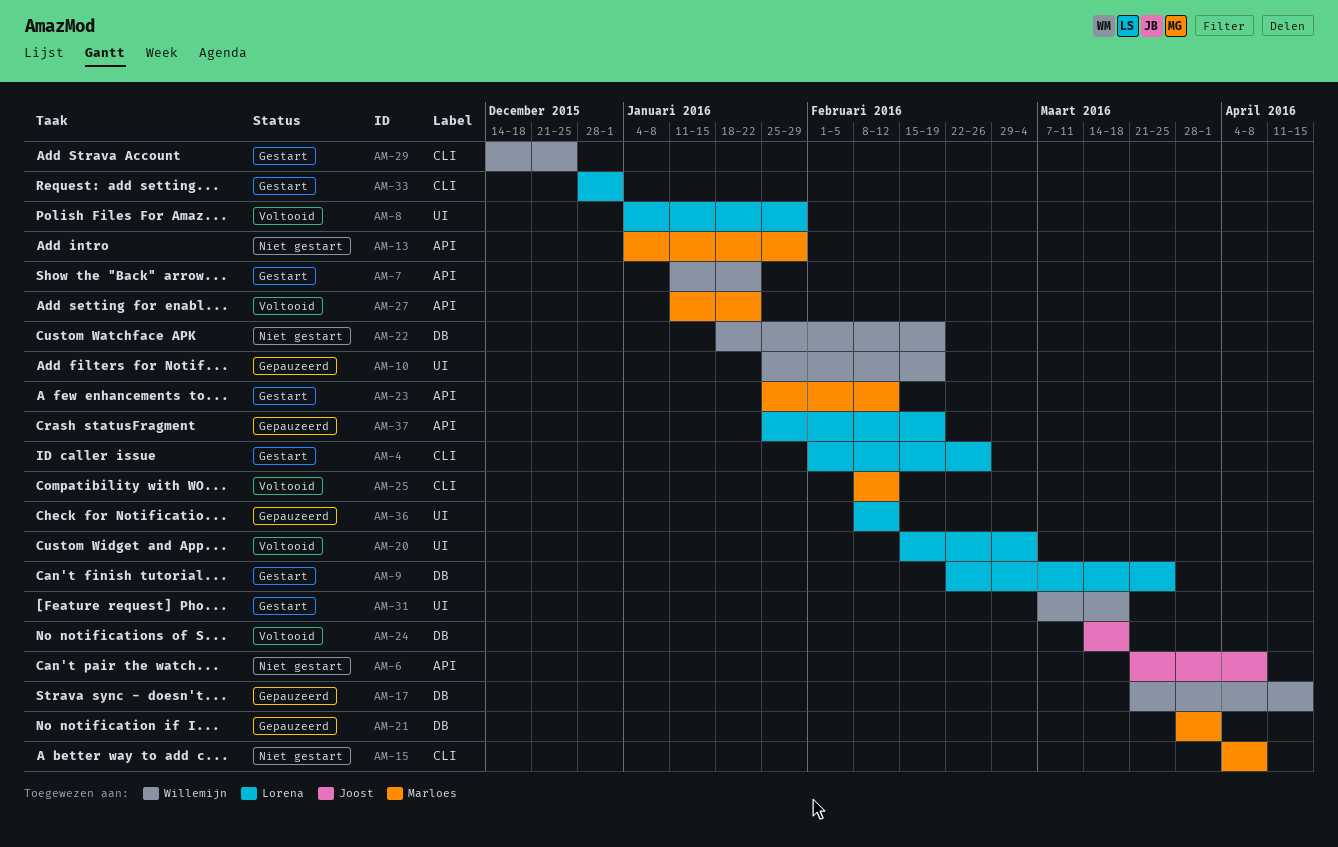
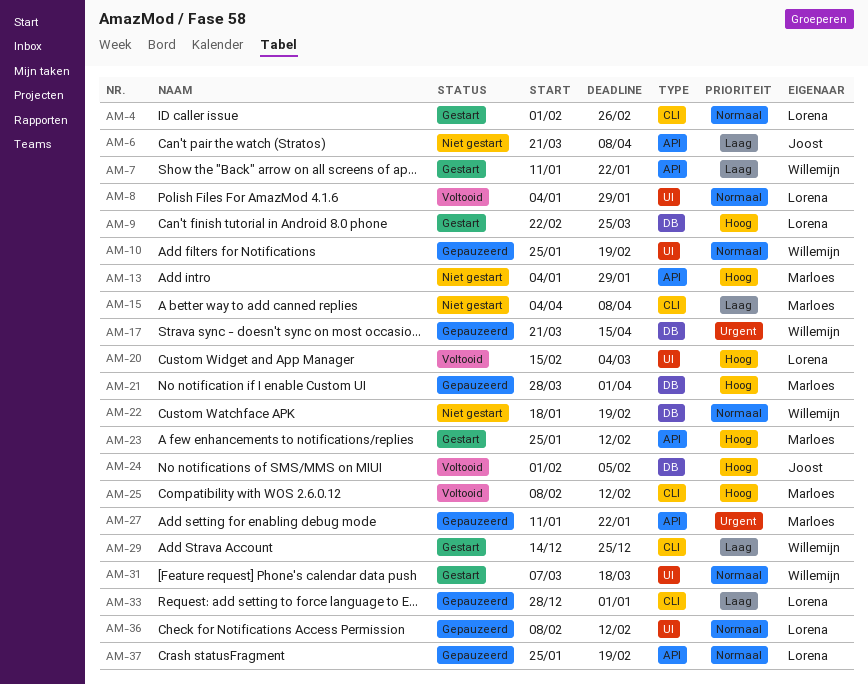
AM-24, start: Mar 14 -> Feb 1
AM-24, due: Mar 18 -> Feb 5
AM-27, status: Voltooid -> Gepauzeerd
AM-33, status: Gestart -> Gepauzeerd

